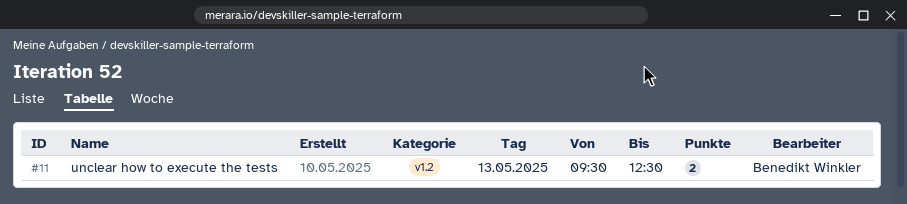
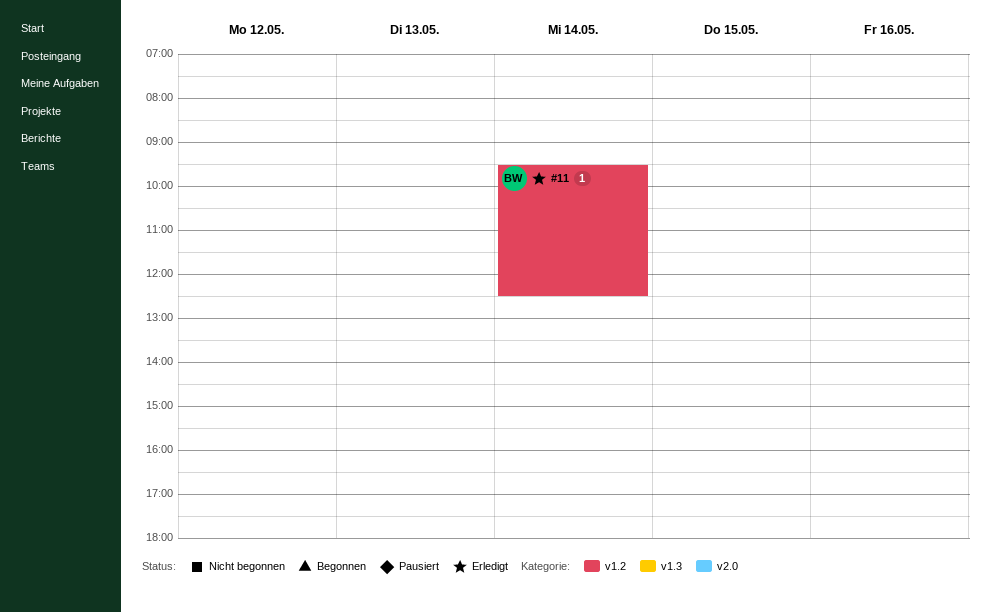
#11, estimate: 2 -> 1
#11, day: May 13 -> May 14

